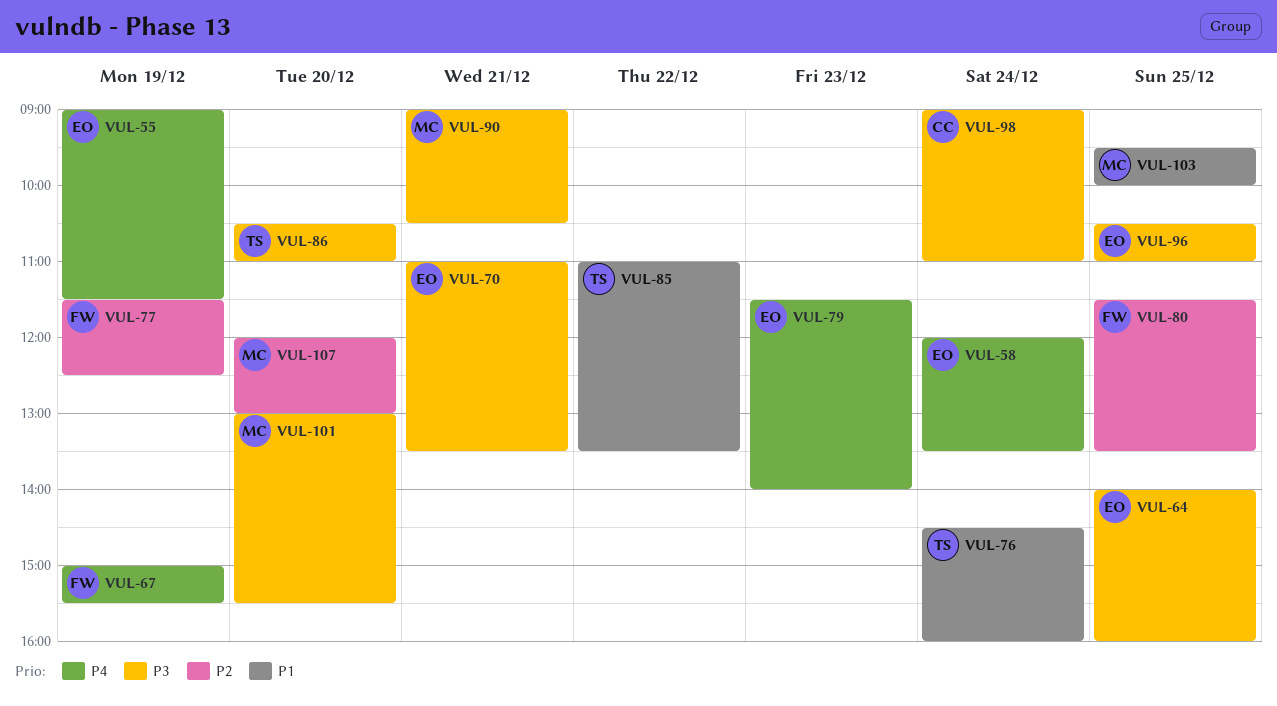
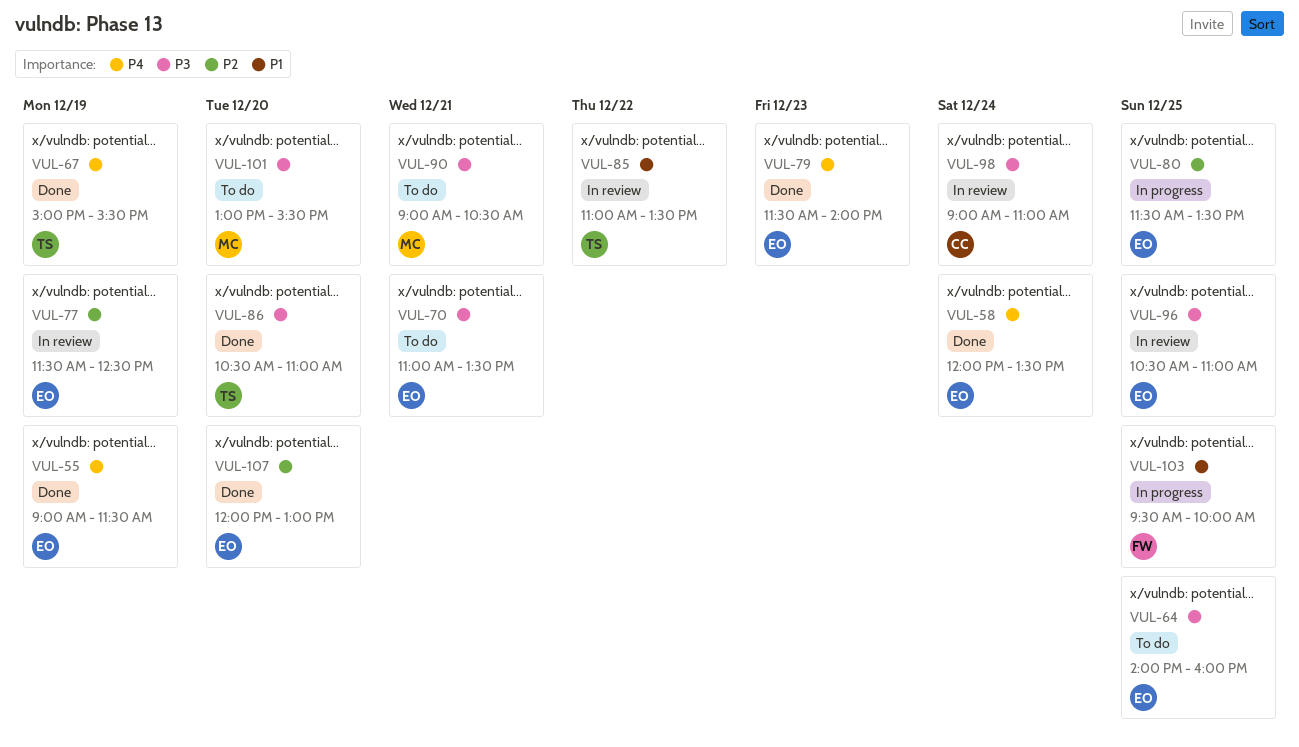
VUL-67, owner: FW -> TS
VUL-76: present -> none
VUL-77, owner: FW -> EO
VUL-80, owner: FW -> EO
VUL-103, owner: MC -> FW
VUL-107, owner: MC -> EO

